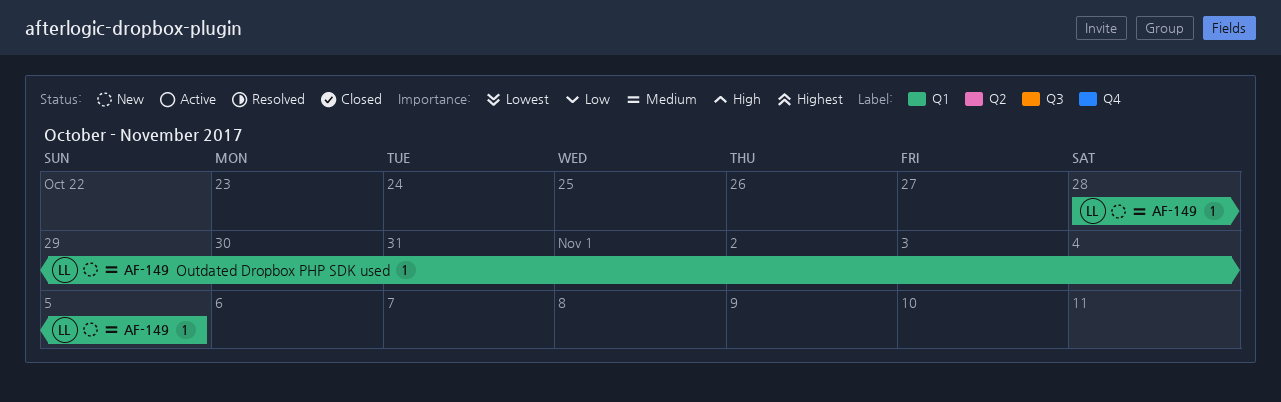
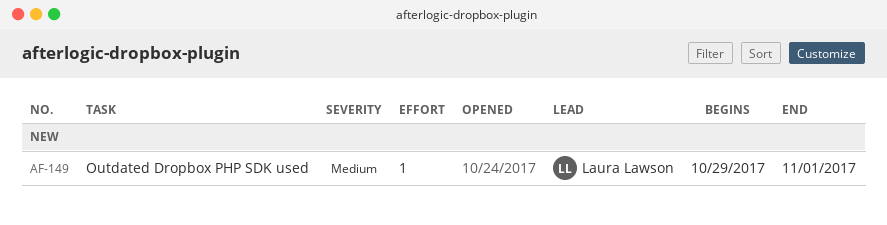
AF-149, start: Oct 28 -> Oct 29
AF-149, due: Nov 5 -> Nov 1

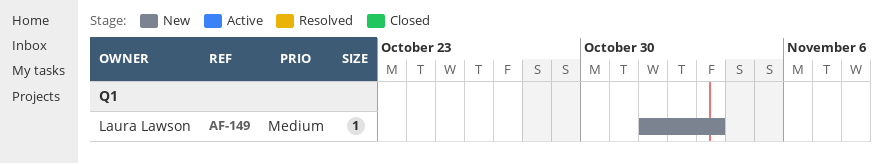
AF-149, start: Oct 29 -> Nov 1
AF-149, due: Nov 1 -> Nov 3

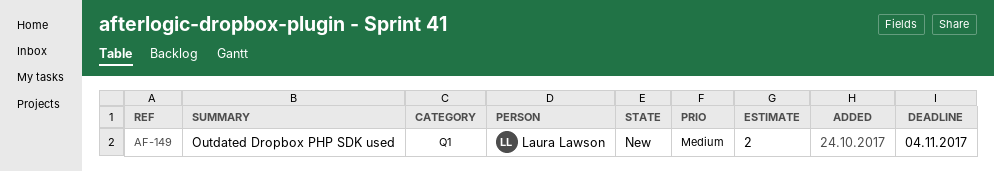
AF-149, estimate: 1 -> 2
AF-149, due: Nov 3 -> Nov 4

